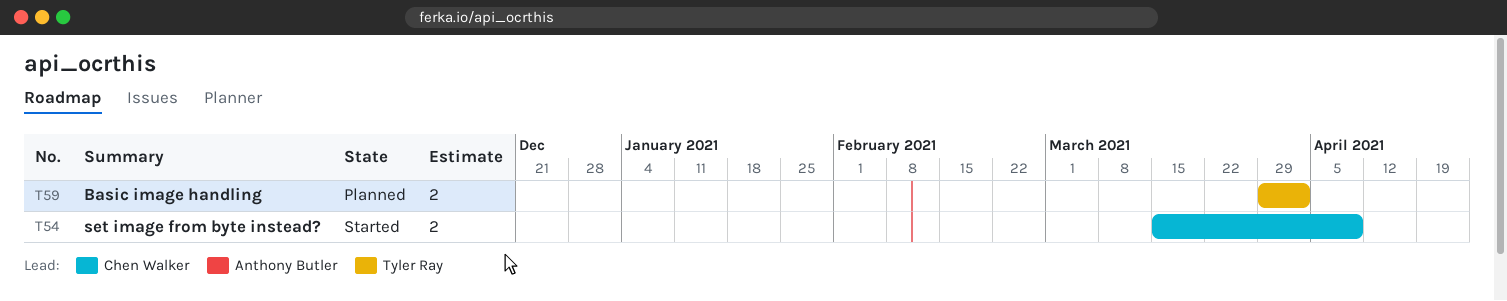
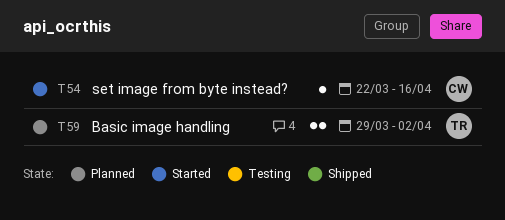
T54, estimate: 2 -> 1
T54, start: Mar 15 -> Mar 22
T54, due: Apr 9 -> Apr 16

